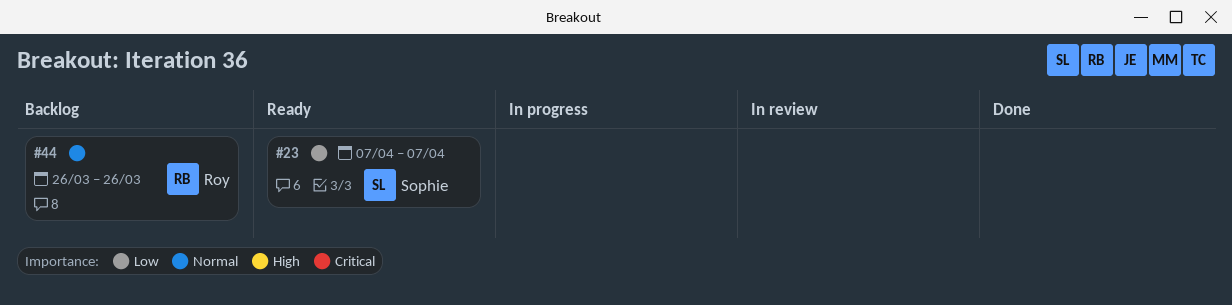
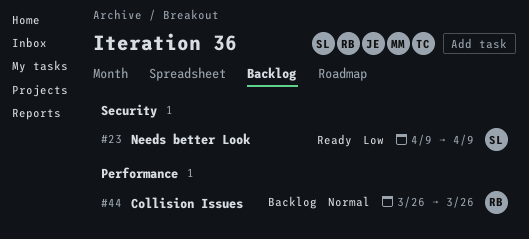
#23, start: Apr 7 -> Apr 9
#23, due: Apr 7 -> Apr 9

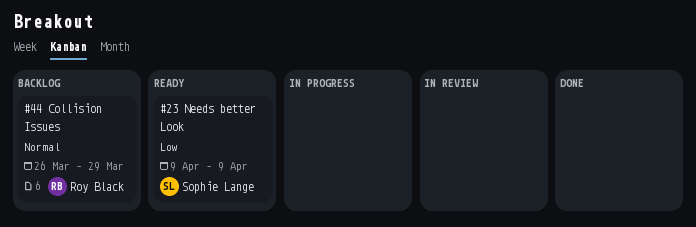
#44, due: Mar 26 -> Mar 29

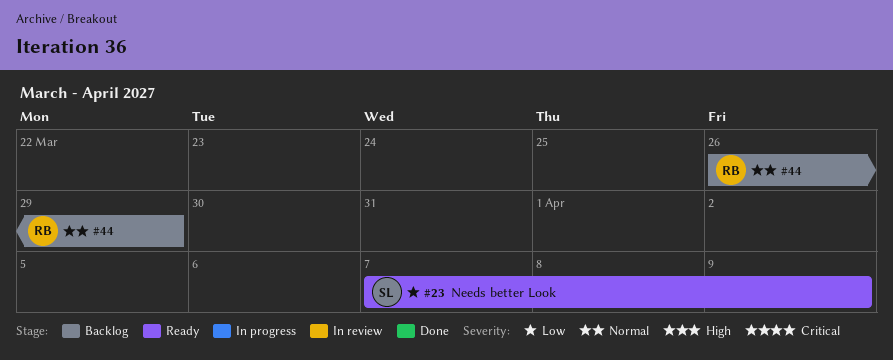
#23, start: Apr 9 -> Apr 7

